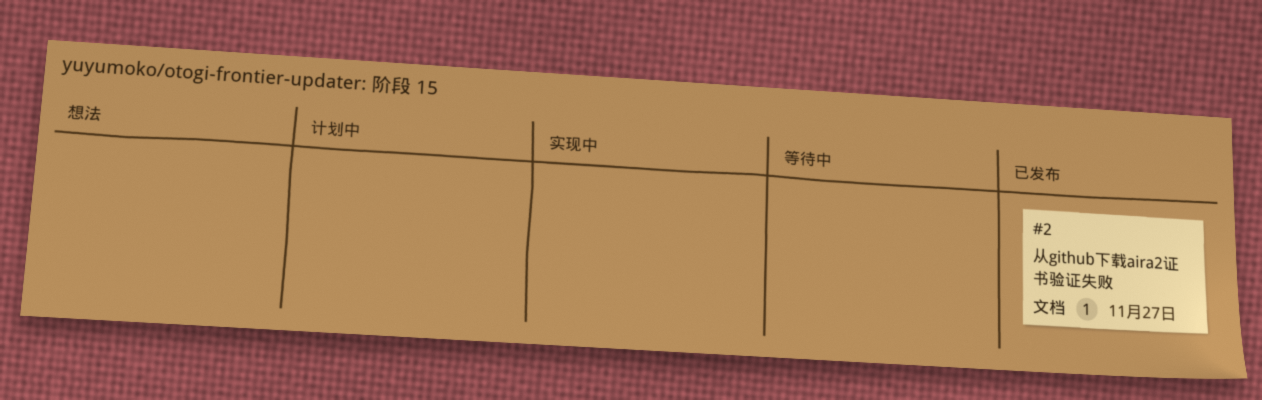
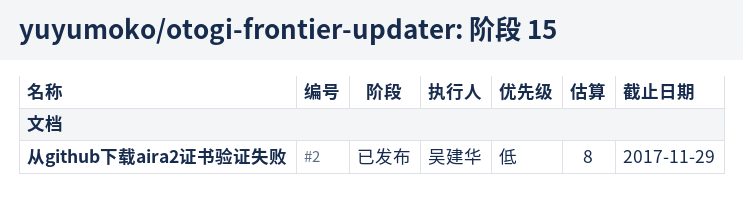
#2, estimate: 1 -> 8
#2, due: Nov 27 -> Nov 29

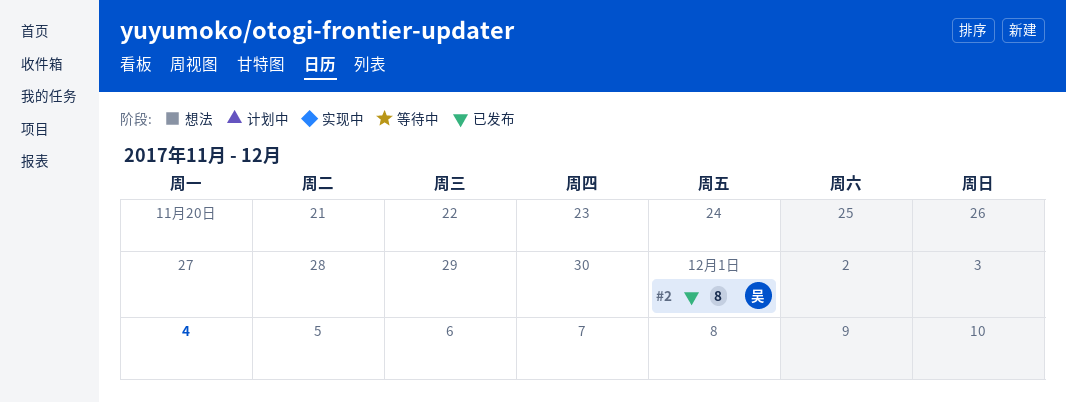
#2, due: Nov 29 -> Dec 1

